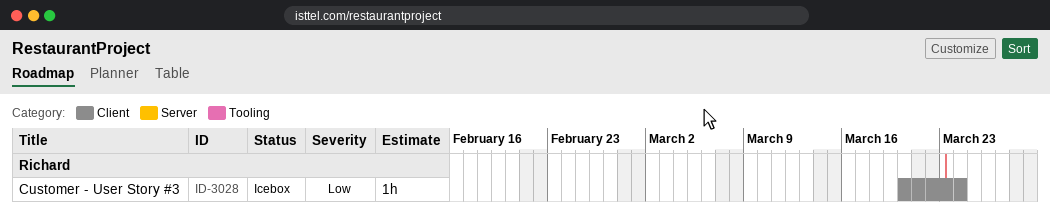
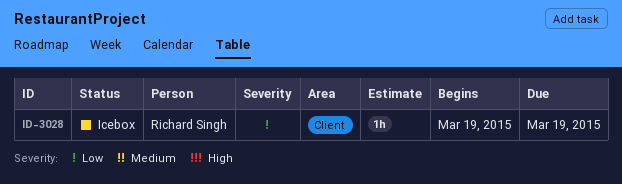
ID-3028, start: Mar 20 -> Mar 19
ID-3028, due: Mar 24 -> Mar 19

